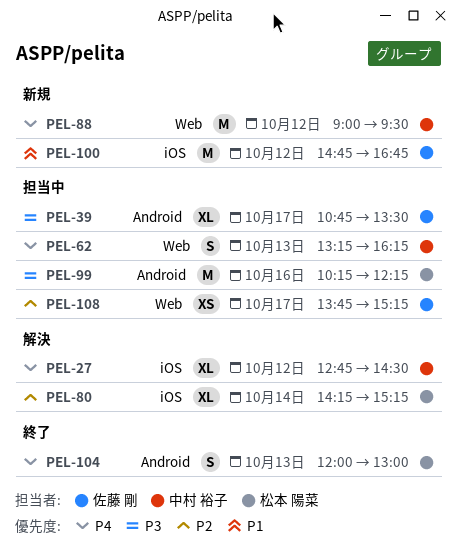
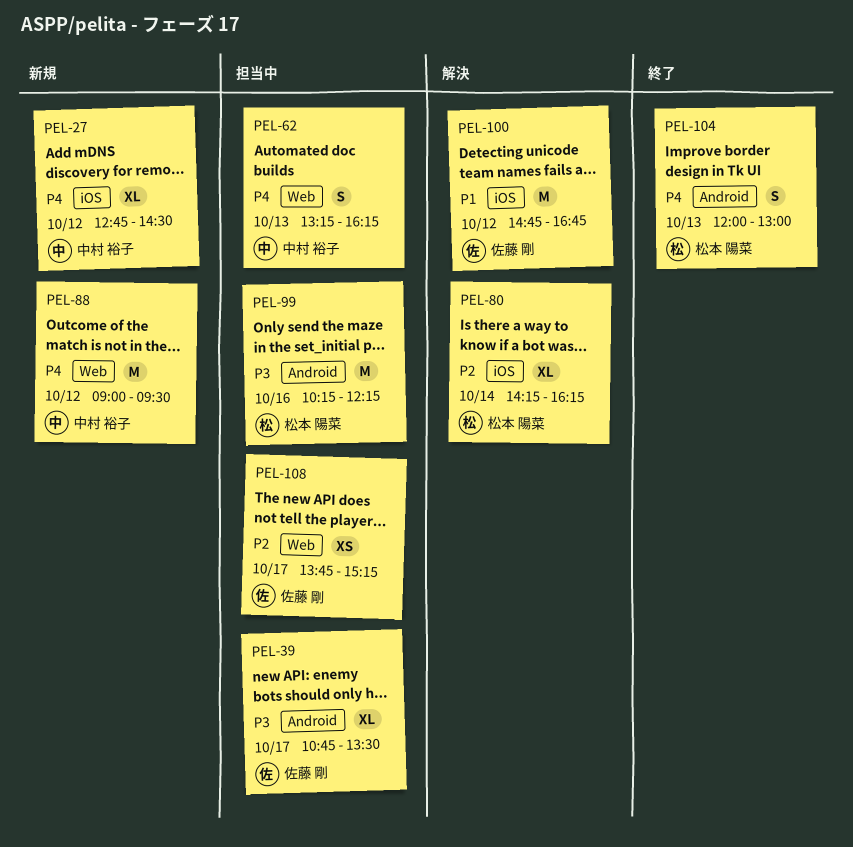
PEL-27, status: 解決 -> 新規
PEL-80, ends: 15:15 -> 16:15
PEL-100, status: 新規 -> 解決

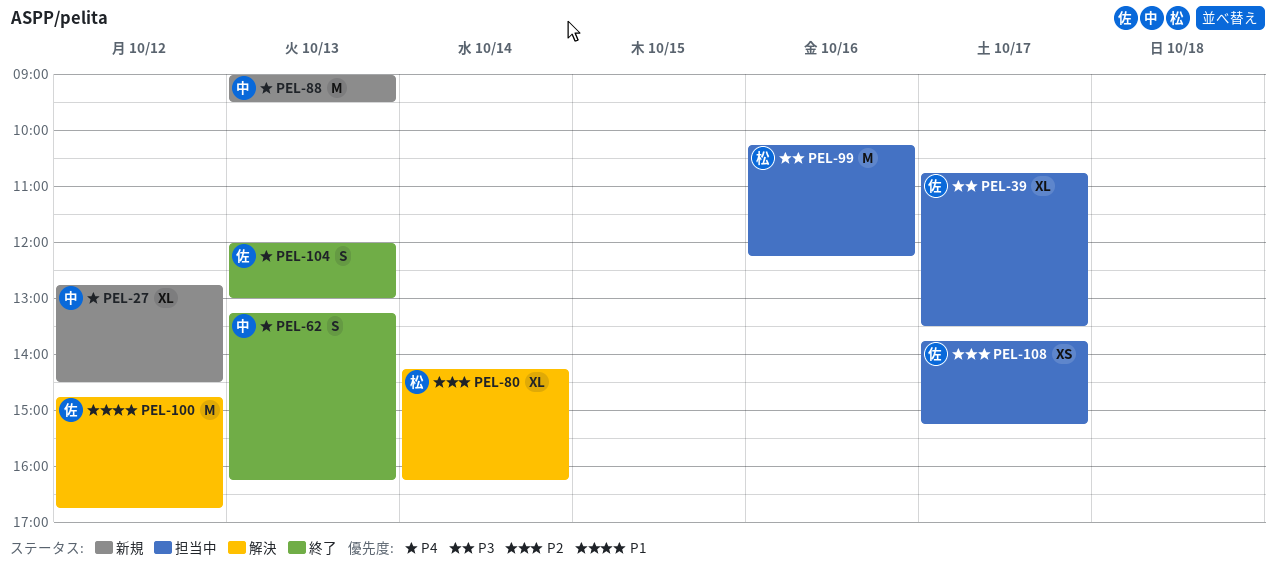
PEL-62, status: 担当中 -> 終了
PEL-88, day: Oct 12 -> Oct 13
PEL-104, owner: 松本 陽菜 -> 佐藤 剛

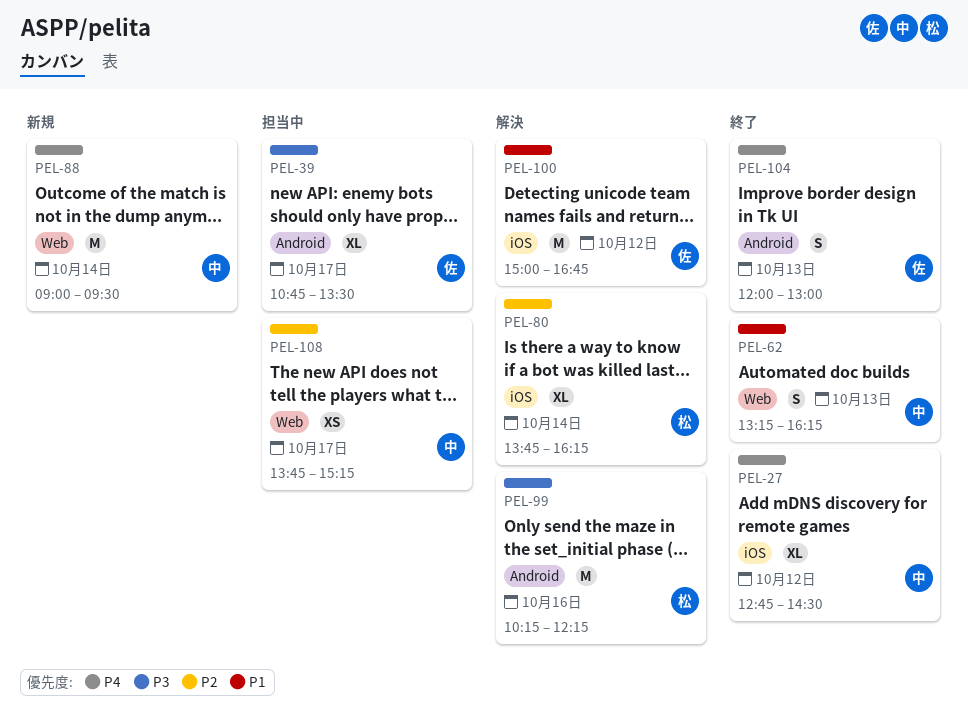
PEL-27, status: 新規 -> 終了
PEL-62, priority: P4 -> P1
PEL-80, begins: 14:15 -> 13:45
PEL-88, day: Oct 13 -> Oct 14
PEL-99, status: 担当中 -> 解決
PEL-100, begins: 14:45 -> 15:00
PEL-108, owner: 佐 -> 中

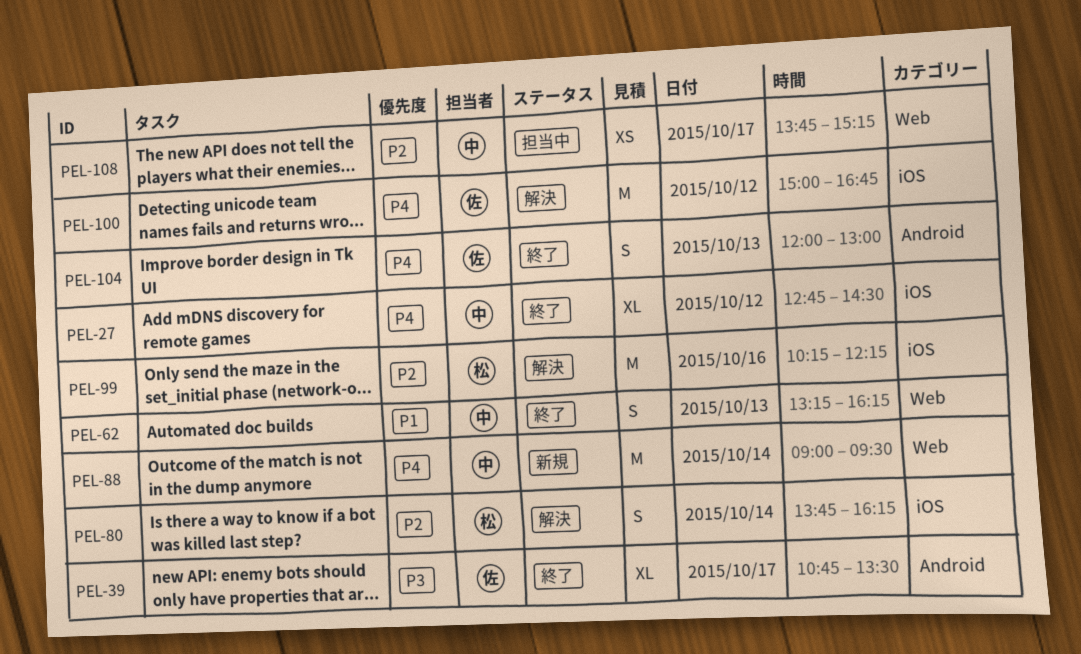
PEL-39, status: 担当中 -> 終了
PEL-80, estimate: XL -> S
PEL-99, priority: P3 -> P2
PEL-99, label: Android -> iOS
PEL-100, priority: P1 -> P4

